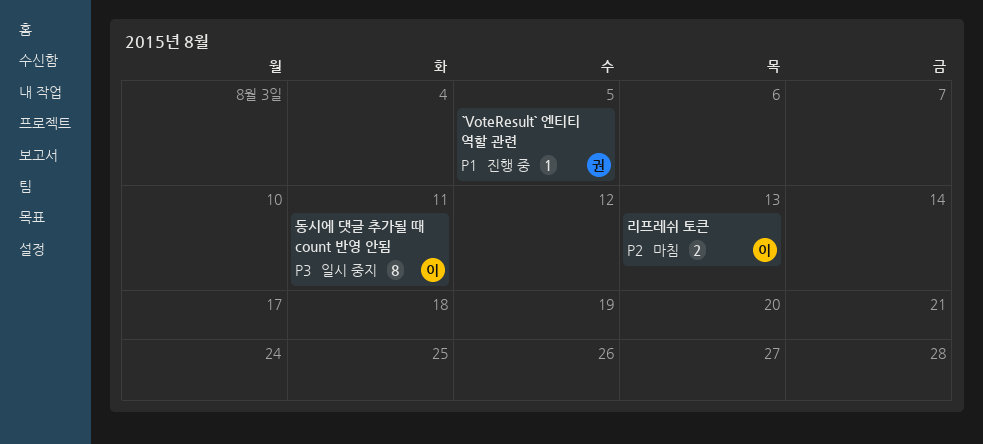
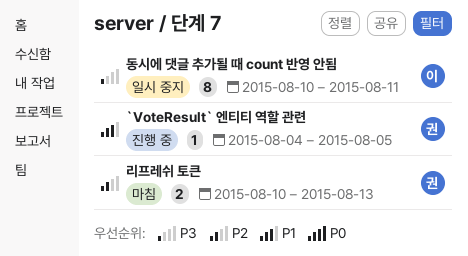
리프레쉬 토큰, owner: 이 -> 권

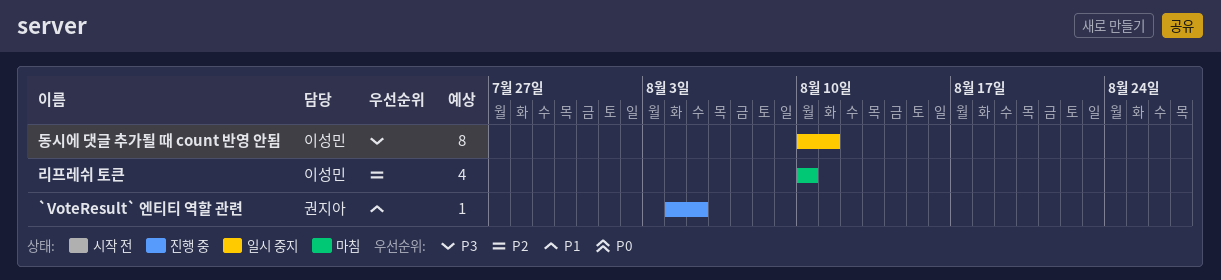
리프레쉬 토큰, owner: 권지아 -> 이성민
리프레쉬 토큰, estimate: 2 -> 4
리프레쉬 토큰, due: Aug 13 -> Aug 10

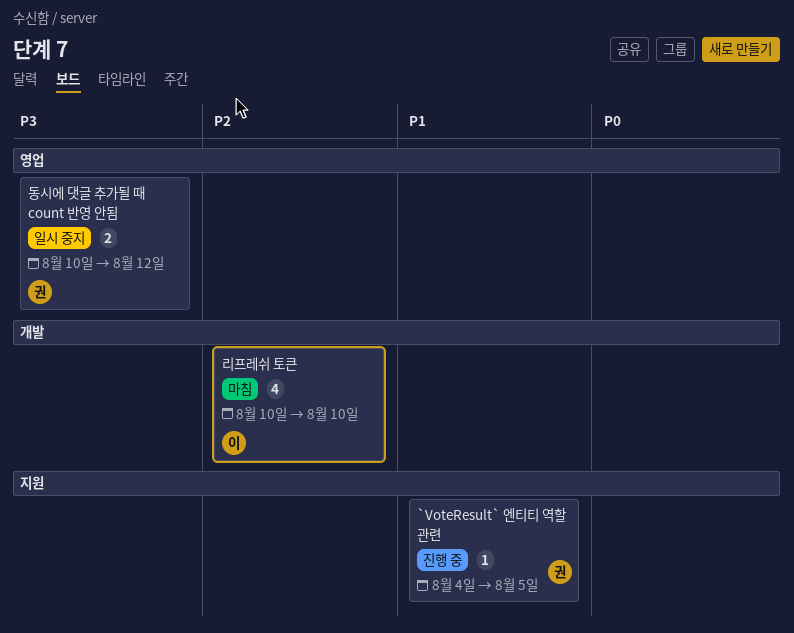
동시에 댓글 추가될 때 count 반영 안됨, owner: 이성민 -> 권지아
동시에 댓글 추가될 때 count 반영 안됨, estimate: 8 -> 2
동시에 댓글 추가될 때 count 반영 안됨, due: Aug 11 -> Aug 12

